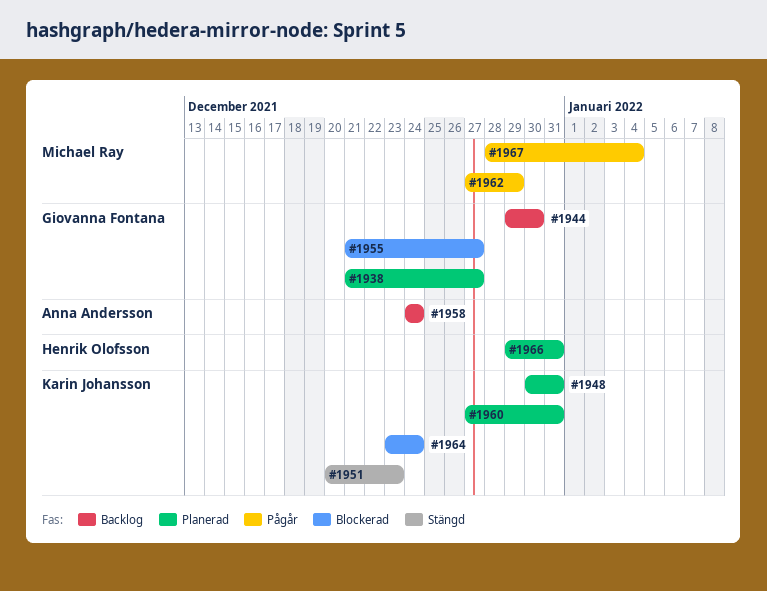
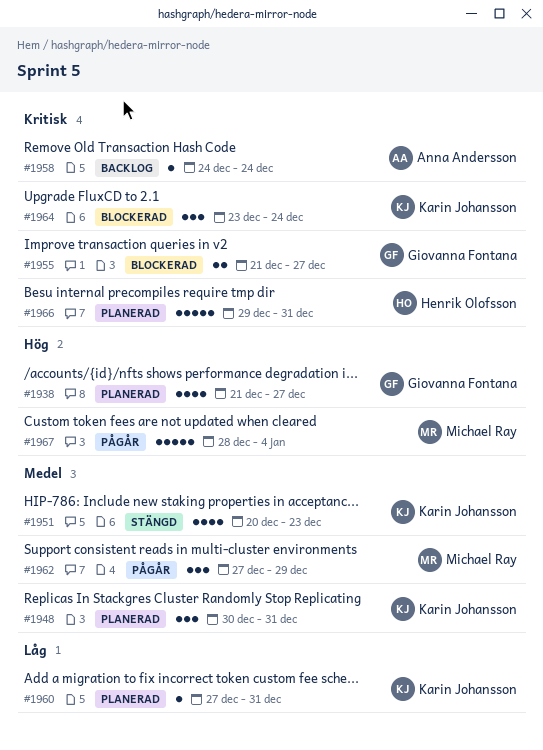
#1944: present -> none

